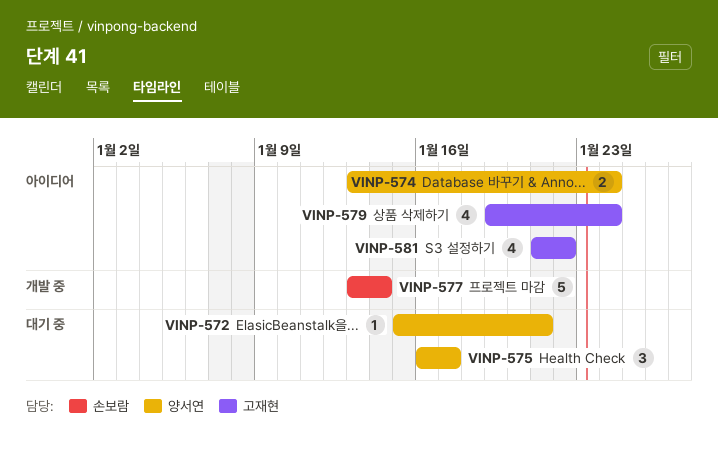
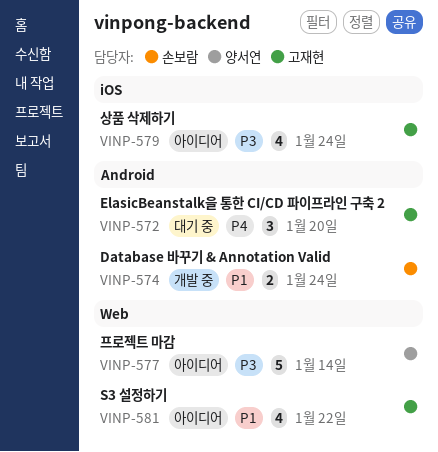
VINP-572, owner: 양서연 -> 고재현
VINP-572, estimate: 1 -> 3
VINP-572, due: Jan 21 -> Jan 20
VINP-574, status: 아이디어 -> 개발 중
VINP-574, owner: 양서연 -> 손보람
VINP-575: present -> none
VINP-577, status: 개발 중 -> 아이디어
VINP-577, owner: 손보람 -> 양서연

